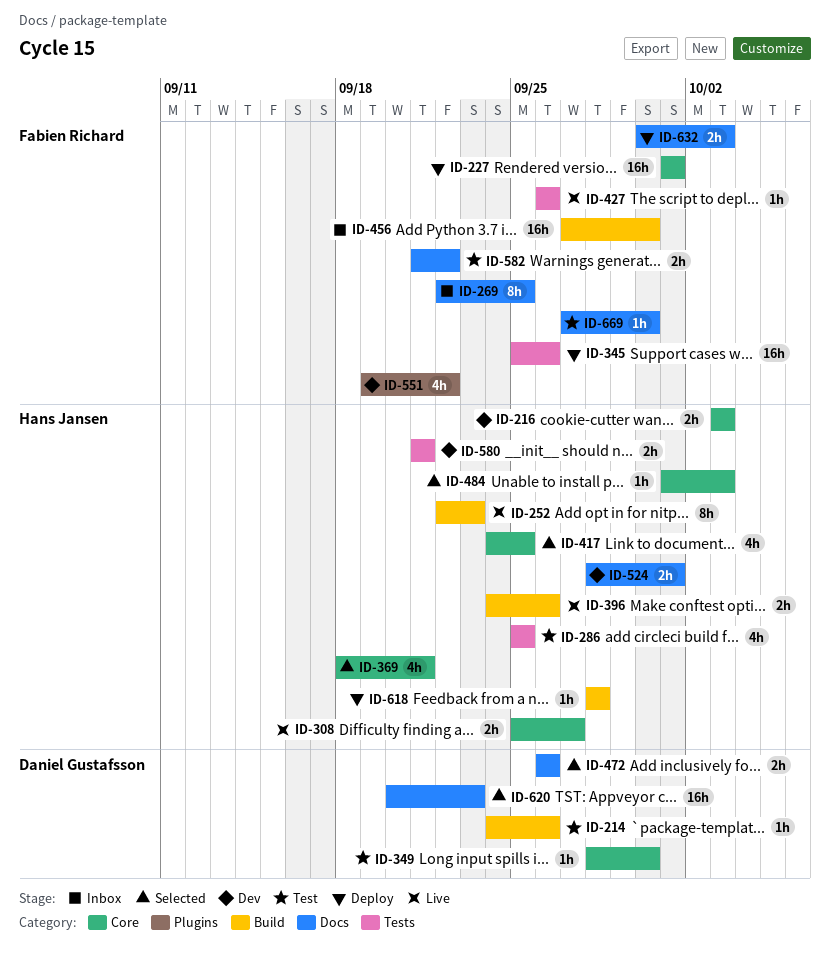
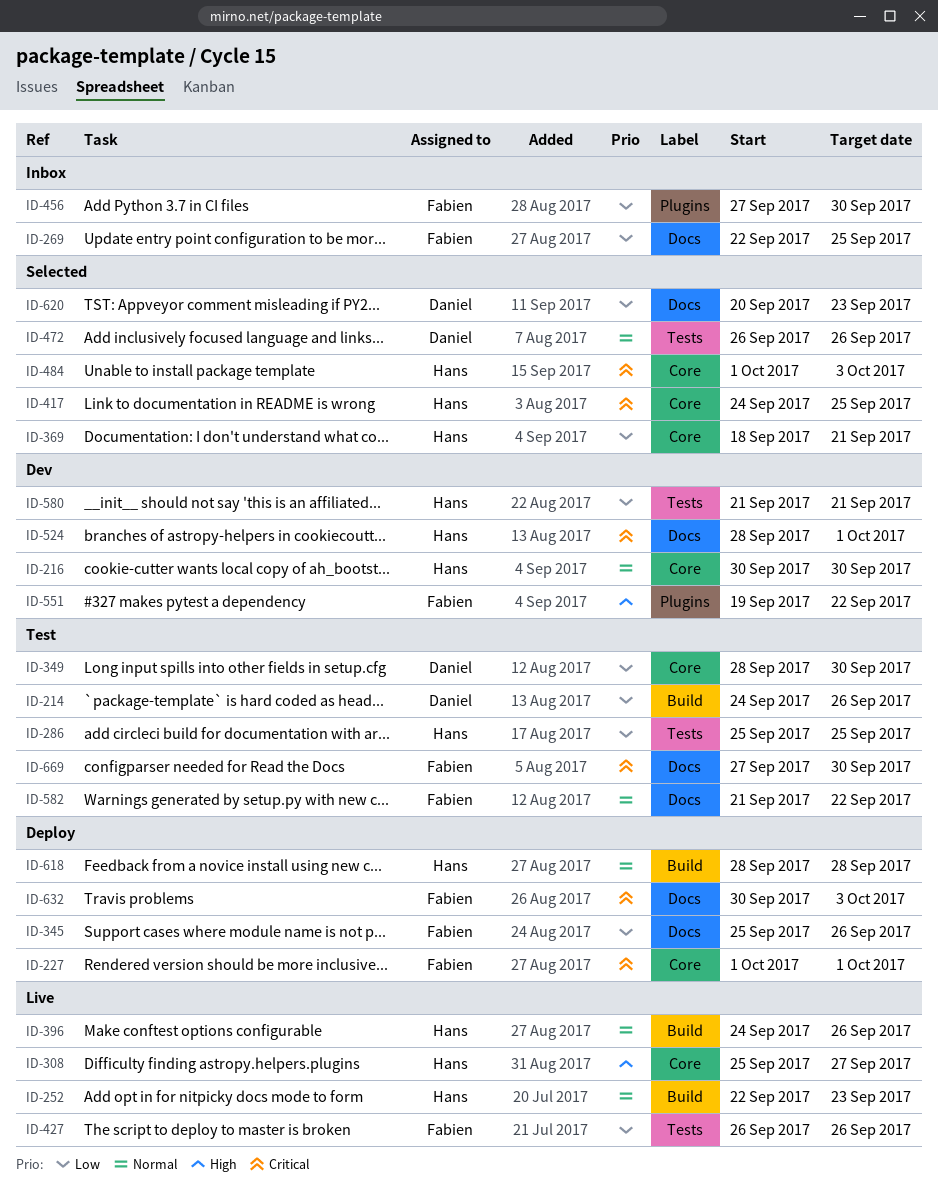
ID-216, start: Oct 3 -> Sep 30
ID-216, due: Oct 3 -> Sep 30
ID-345, label: Tests -> Docs
ID-456, label: Build -> Plugins
ID-472, label: Docs -> Tests

